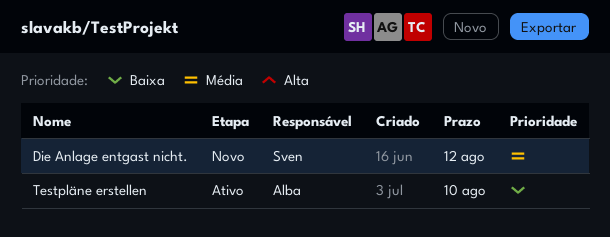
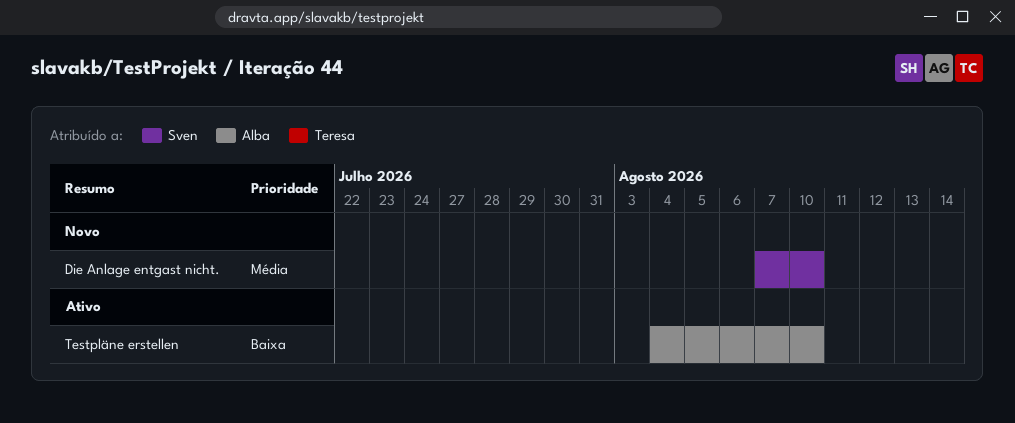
Die Anlage entgast nicht., due: Aug 12 -> Aug 10

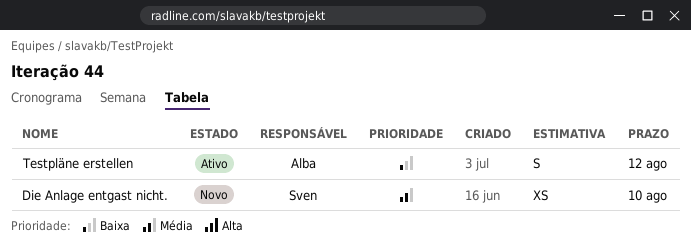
Testpläne erstellen, due: Aug 10 -> Aug 12

